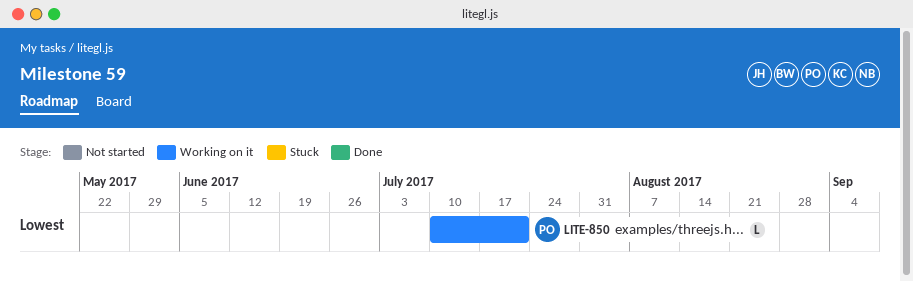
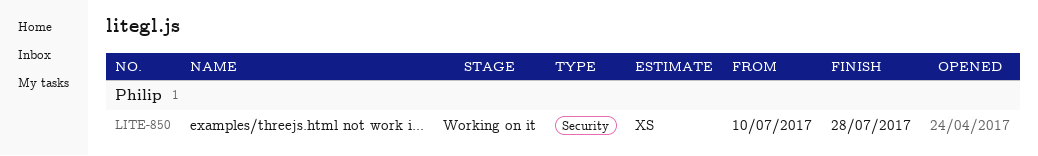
LITE-850, estimate: L -> XS
LITE-850, due: Jul 21 -> Jul 28

